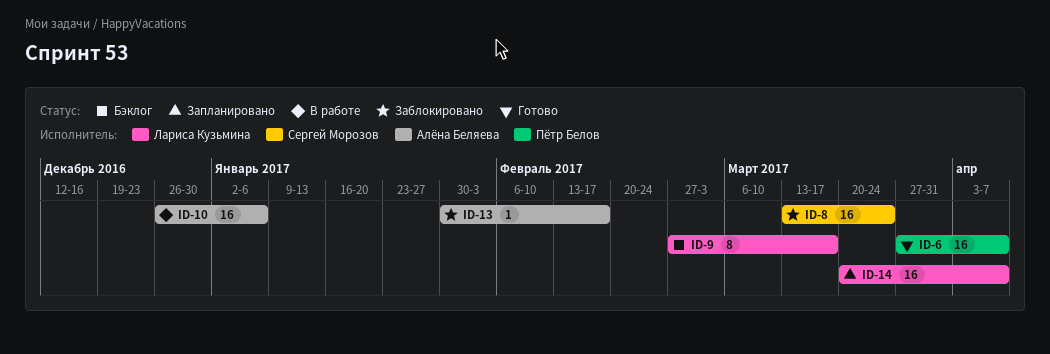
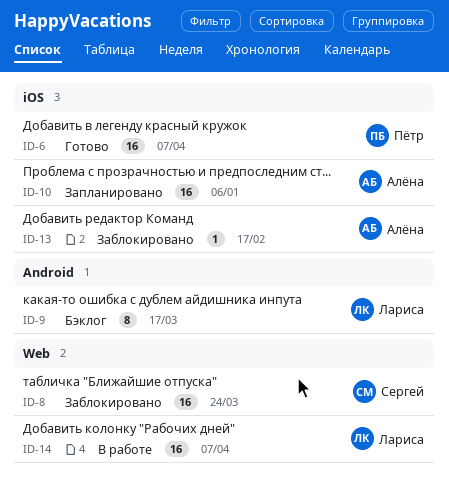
ID-10, status: В работе -> Запланировано
ID-14, status: Запланировано -> В работе

